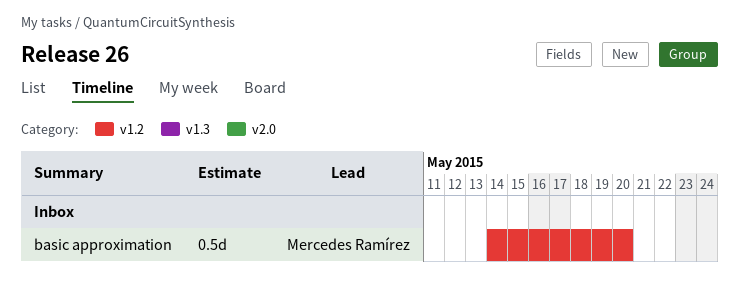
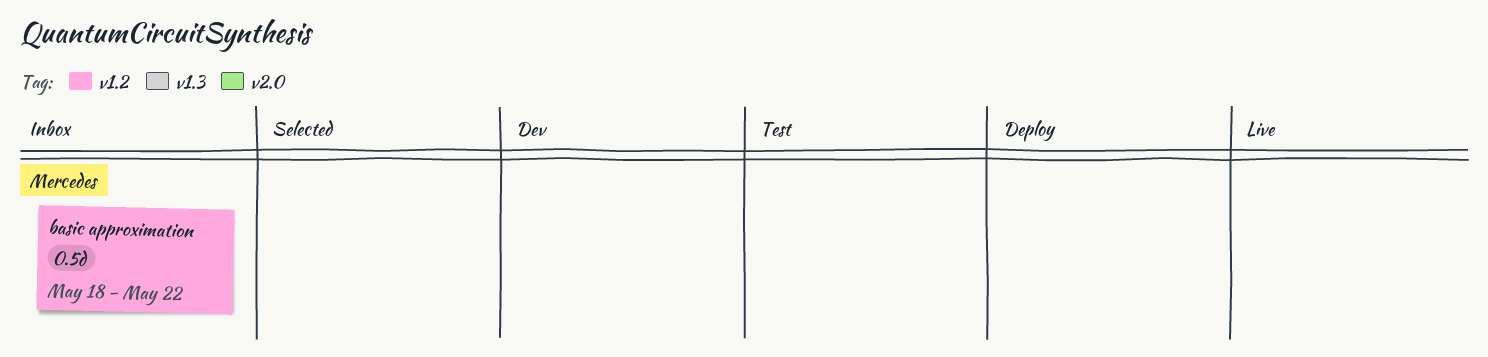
basic approximation, start: May 14 -> May 18
basic approximation, due: May 20 -> May 22

